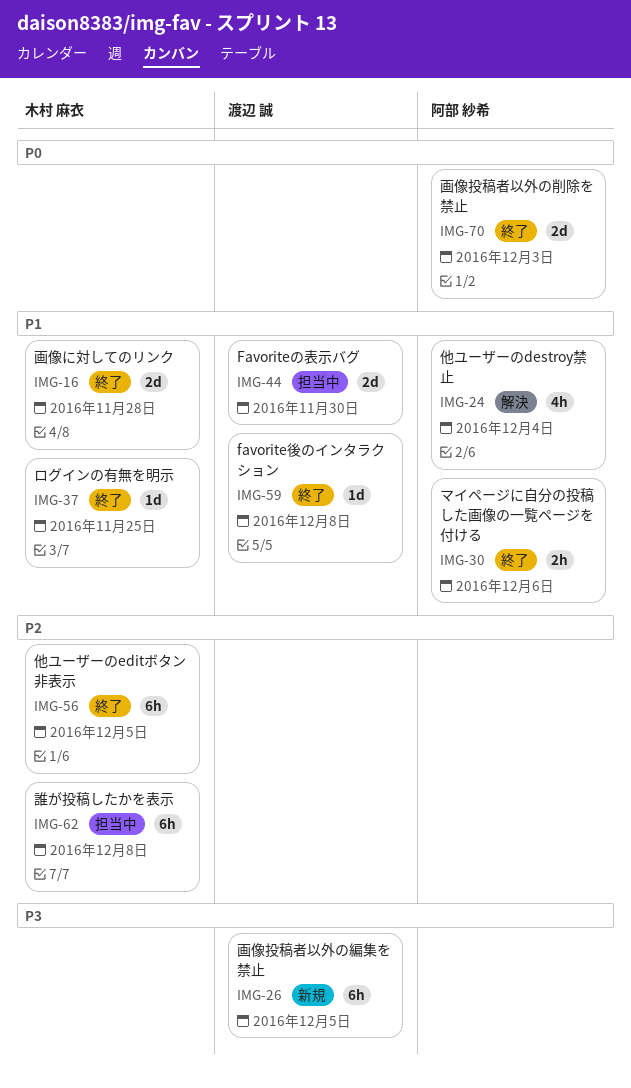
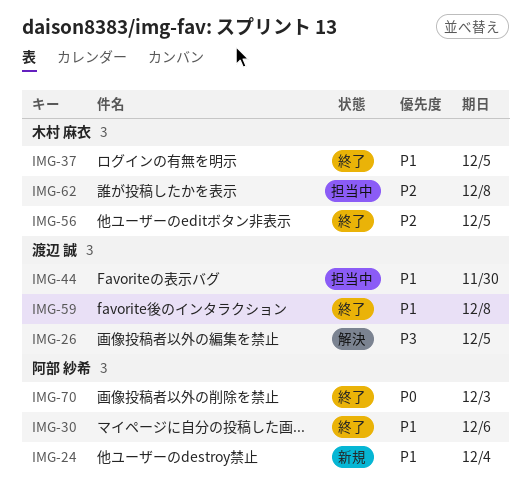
IMG-16: present -> none
IMG-24, status: 解決 -> 新規
IMG-26, status: 新規 -> 解決
IMG-37, due: Nov 25 -> Dec 5

